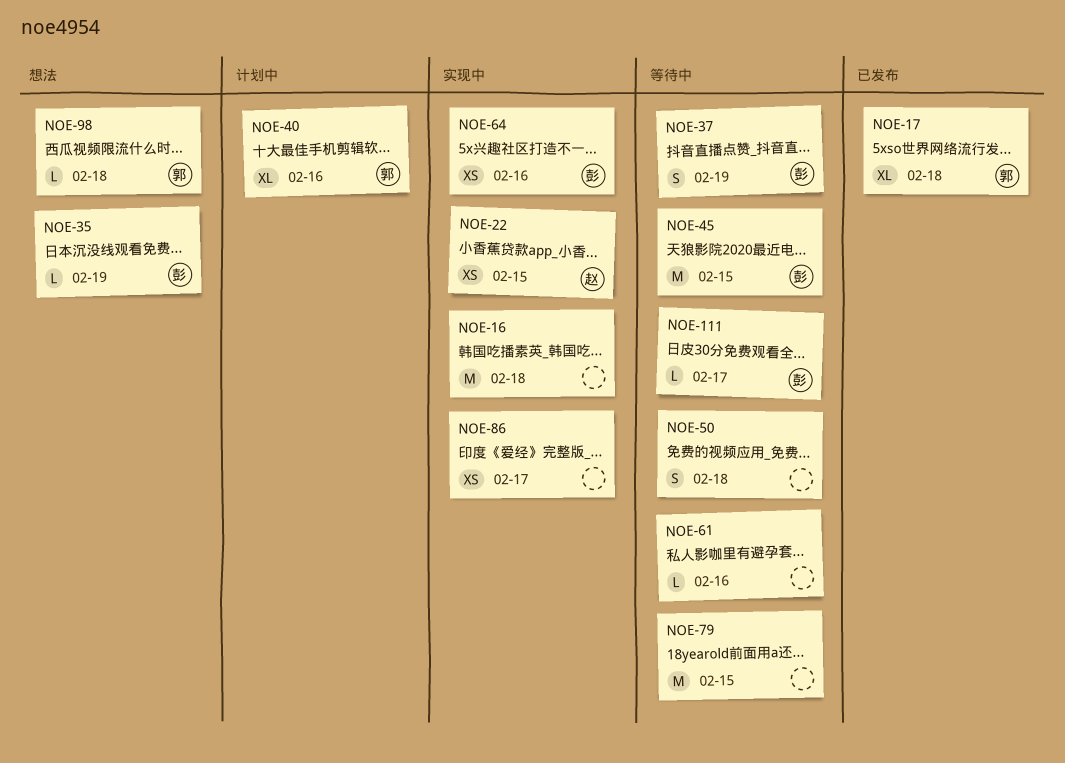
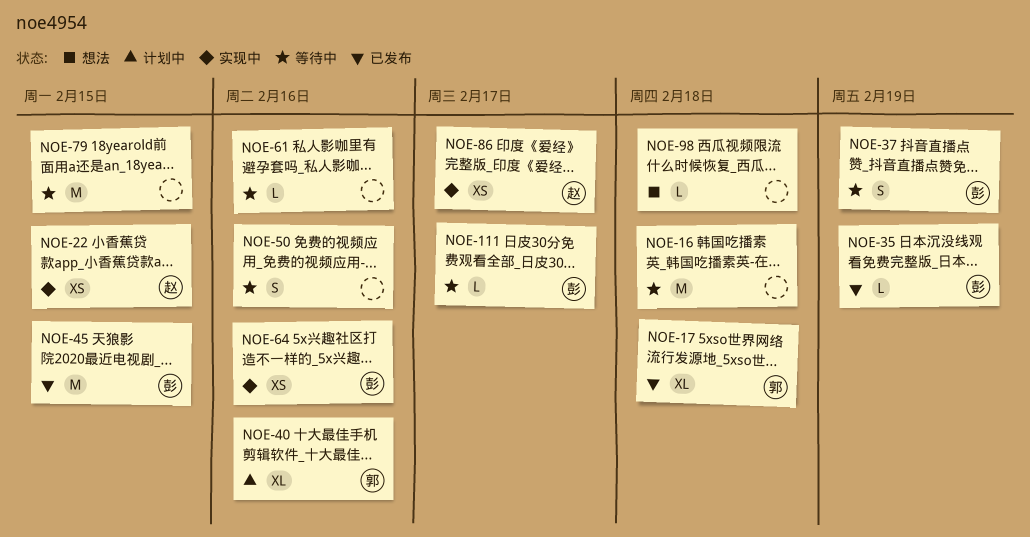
NOE-16, status: 实现中 -> 等待中
NOE-35, status: 想法 -> 已发布
NOE-45, status: 等待中 -> 已发布
NOE-50, due: Feb 18 -> Feb 16
NOE-86, owner: none -> 赵
NOE-98, owner: 郭 -> none

